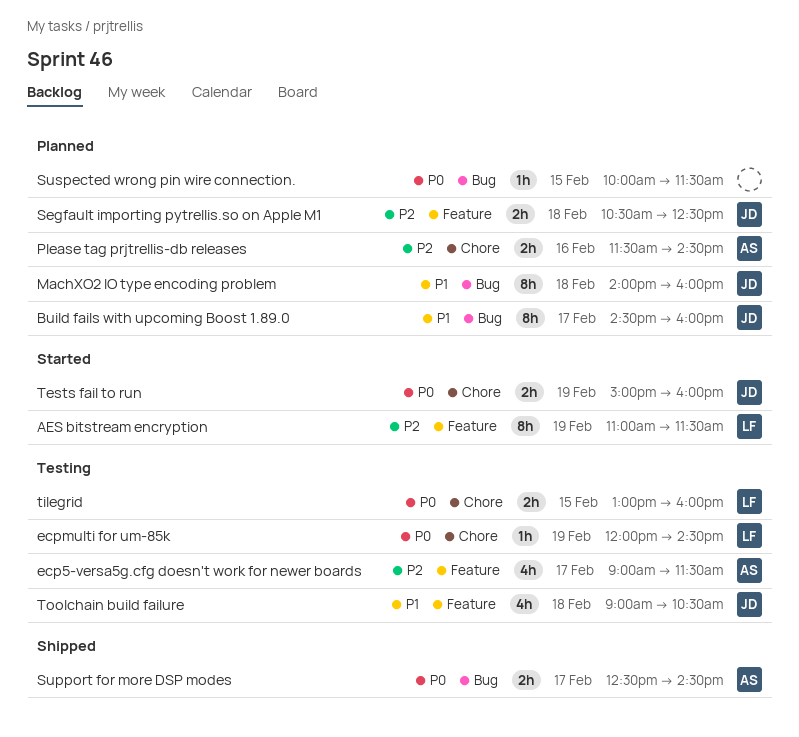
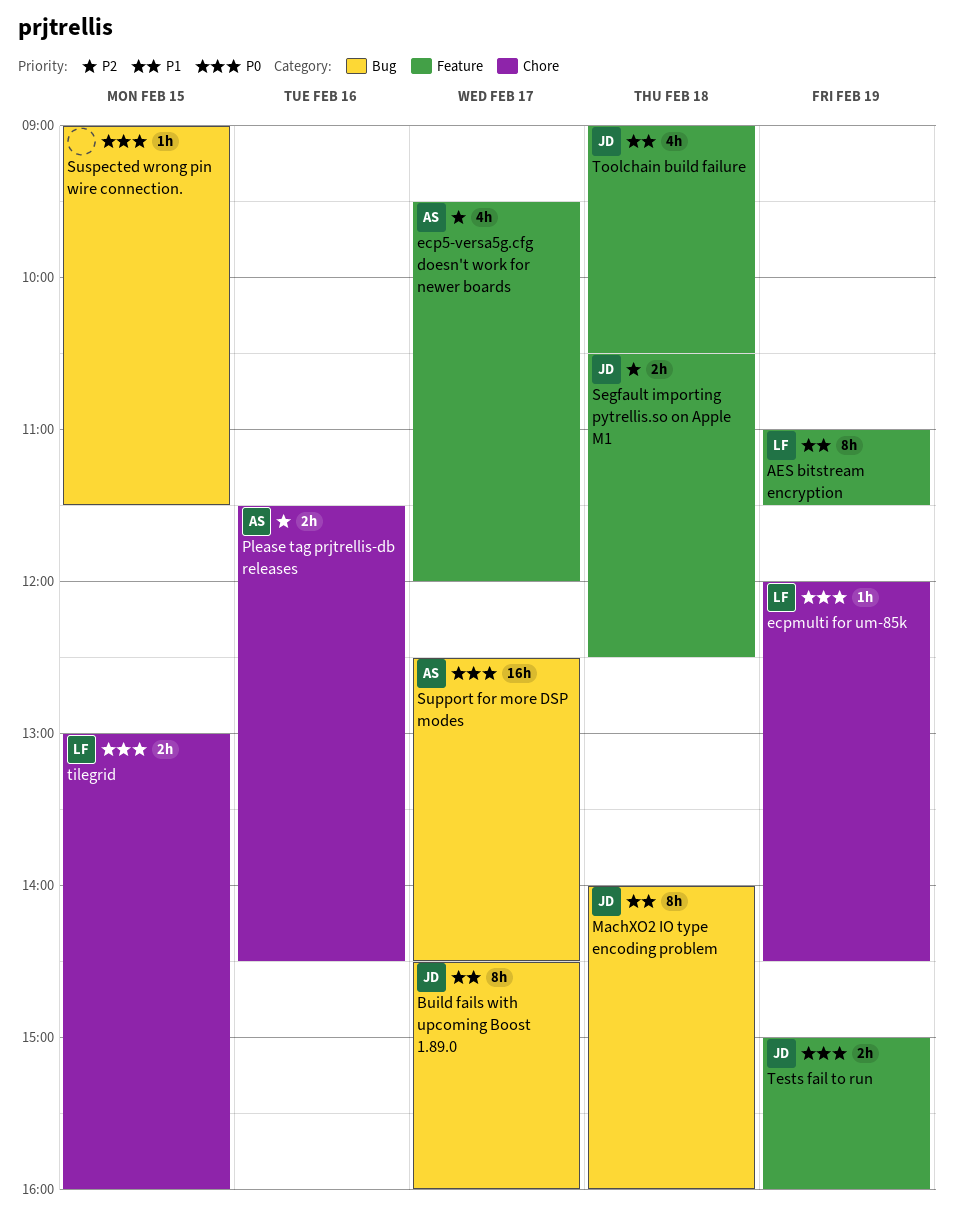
AES bitstream encryption, priority: P2 -> P1
ecp5-versa5g.cfg doesn't work for newer boards, begins: 09:00 -> 09:30
ecp5-versa5g.cfg doesn't work for newer boards, ends: 11:30 -> 12:00
Support for more DSP modes, estimate: 2h -> 16h
Suspected wrong pin wire connection., begins: 10:00 -> 09:00
Tests fail to run, label: Chore -> Feature

